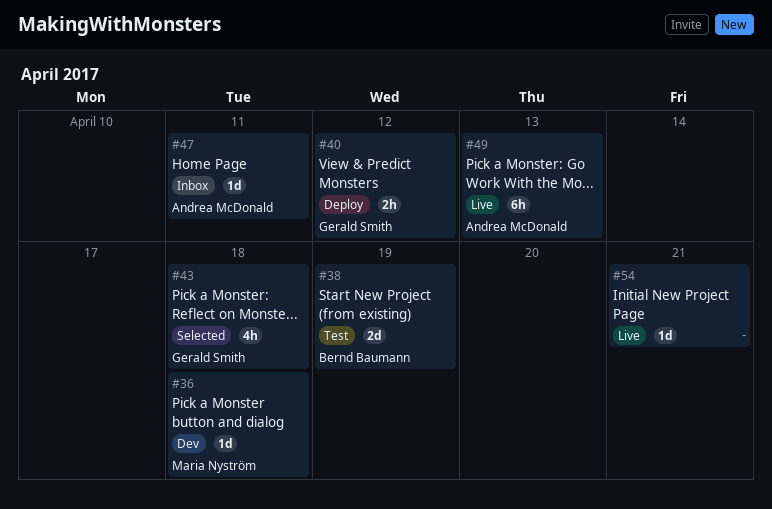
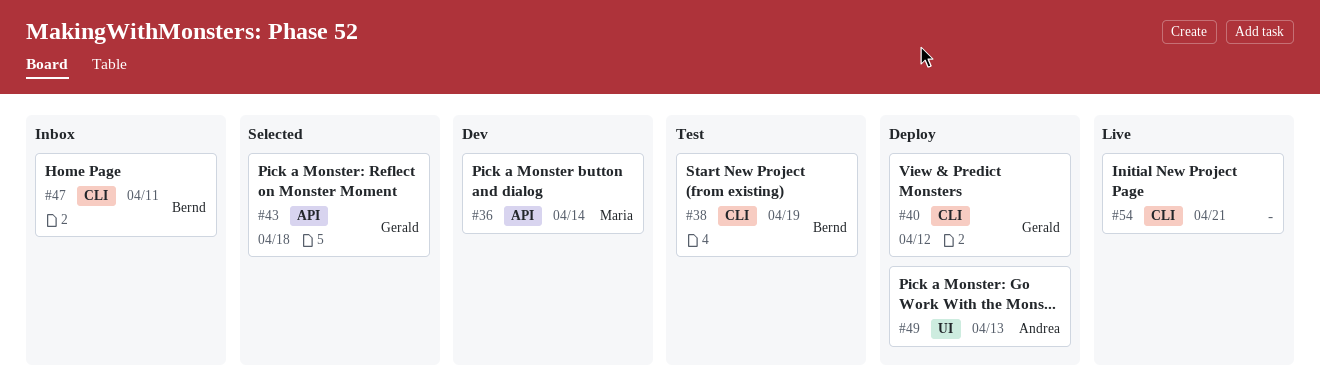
#36, due: Apr 18 -> Apr 14
#47, owner: Andrea McDonald -> Bernd Baumann
#49, status: Live -> Deploy

